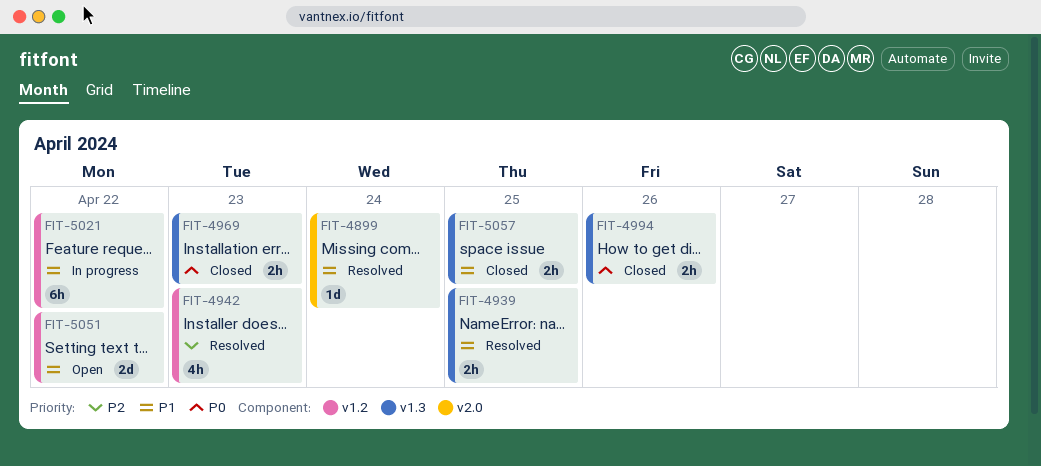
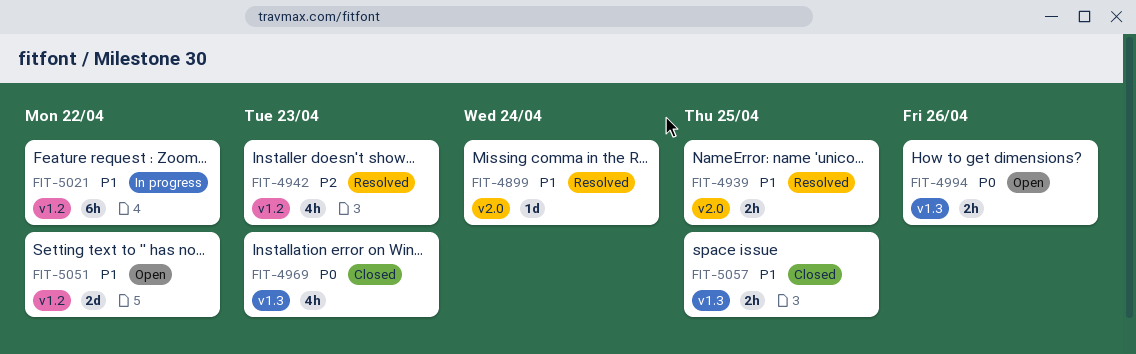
FIT-4939, label: v1.3 -> v2.0
FIT-4969, estimate: 2h -> 4h
FIT-4994, status: Closed -> Open

